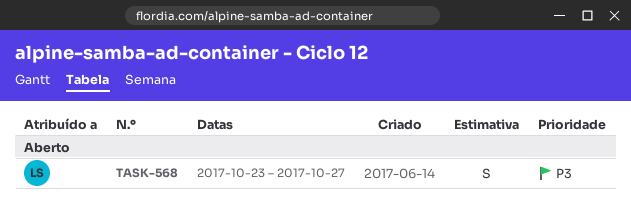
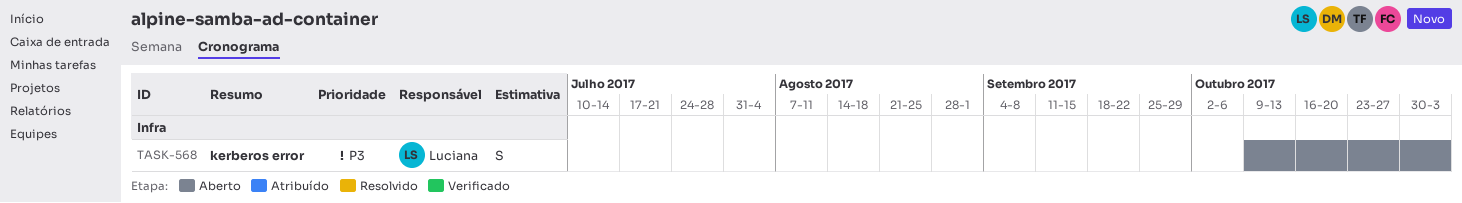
TASK-568, start: Oct 23 -> Oct 9
TASK-568, due: Oct 27 -> Nov 3

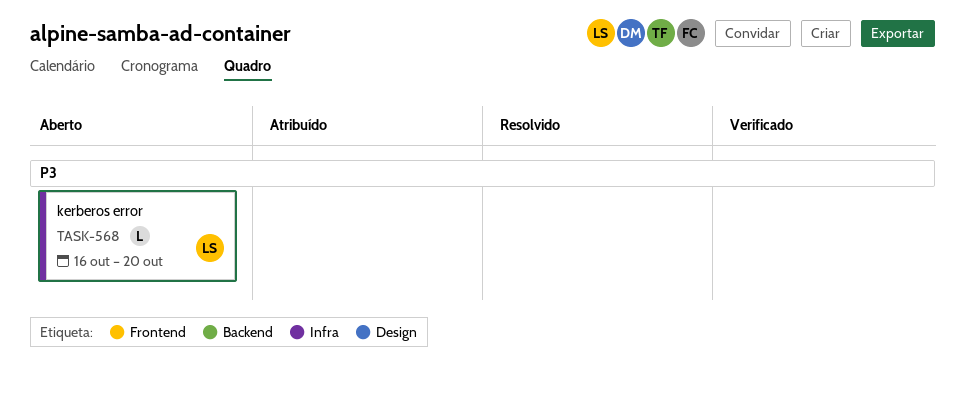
TASK-568, estimate: S -> L
TASK-568, start: Oct 9 -> Oct 16
TASK-568, due: Nov 3 -> Oct 20

